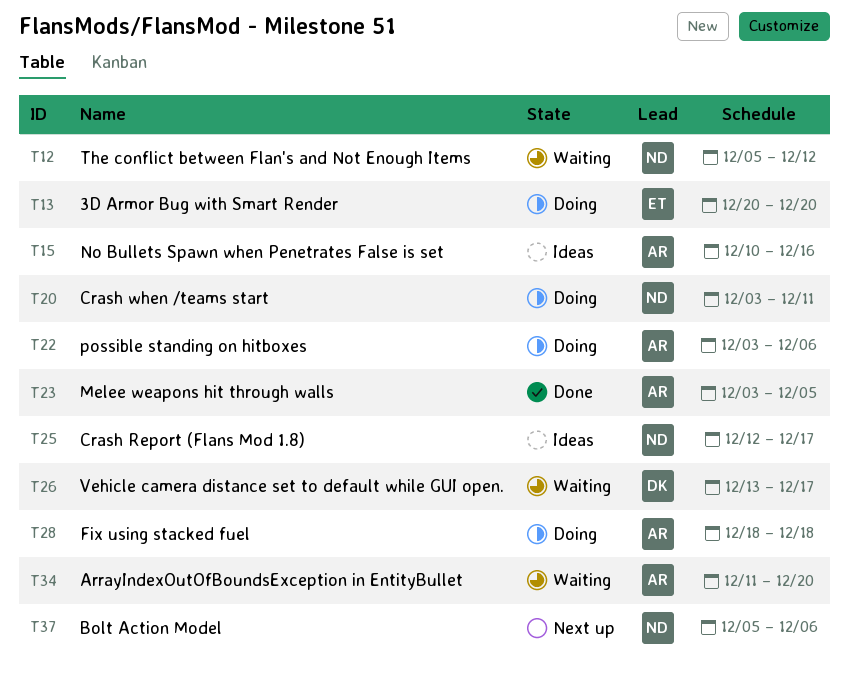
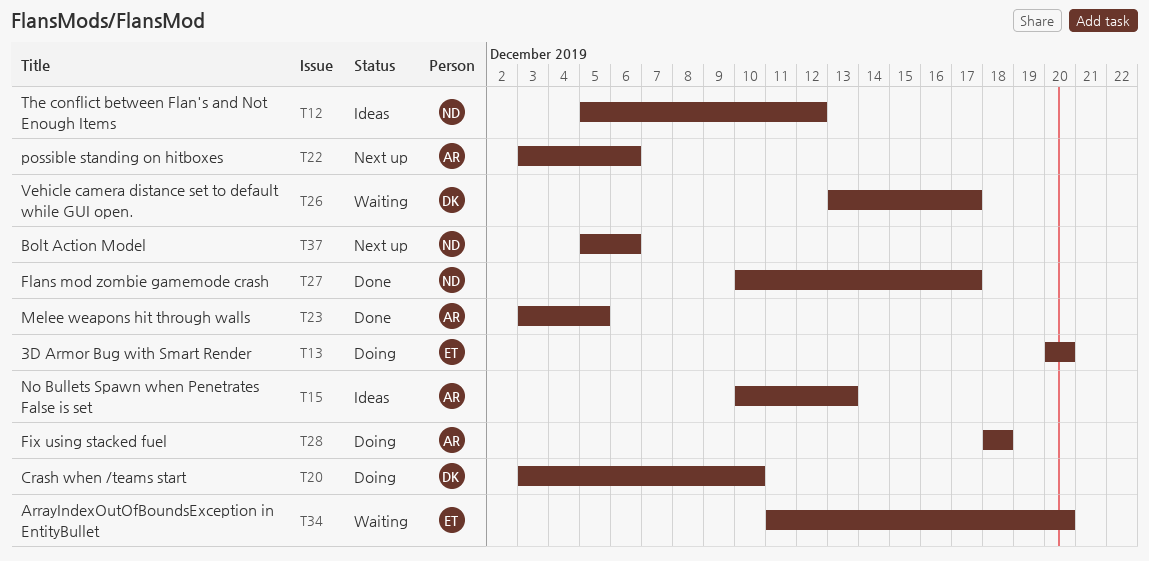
T12, status: Waiting -> Ideas
T15, due: Dec 16 -> Dec 13
T20, owner: ND -> DK
T20, due: Dec 11 -> Dec 10
T22, status: Doing -> Next up
T25: present -> none
T27: none -> present
T34, owner: AR -> ET

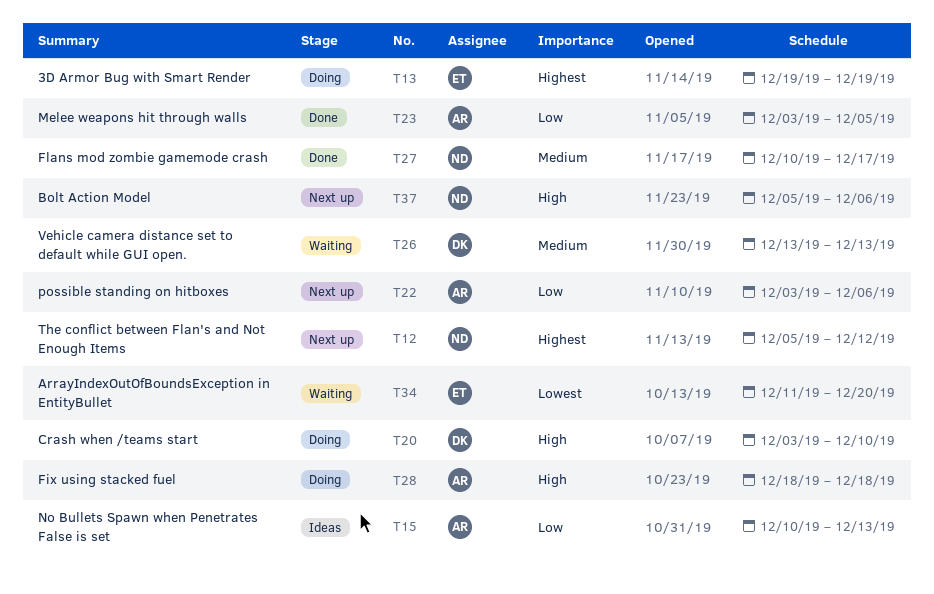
T12, status: Ideas -> Next up
T13, start: Dec 20 -> Dec 19
T13, due: Dec 20 -> Dec 19
T26, due: Dec 17 -> Dec 13

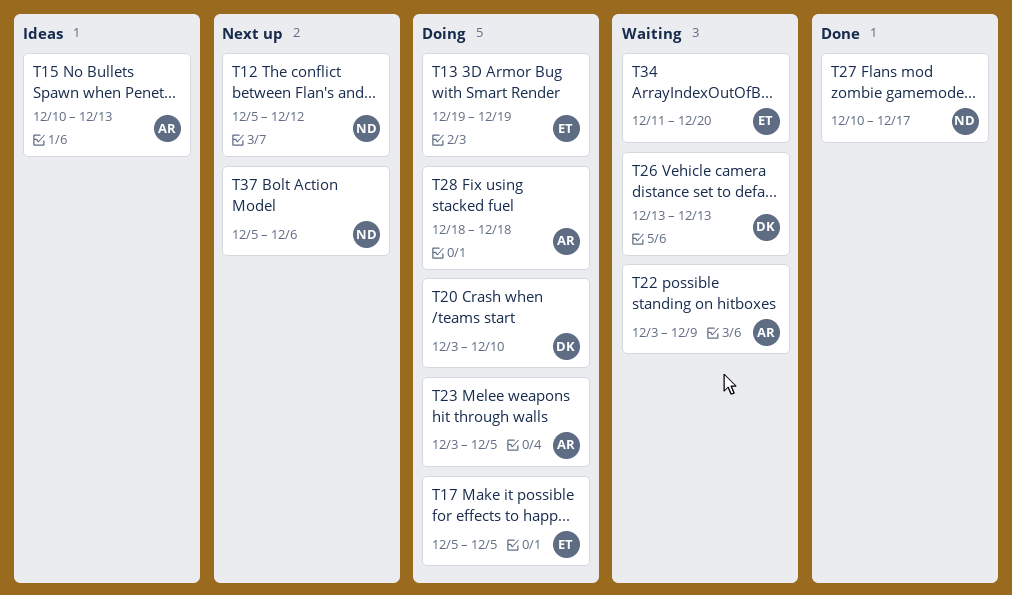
T17: none -> present
T22, status: Next up -> Waiting
T22, due: Dec 6 -> Dec 9
T23, status: Done -> Doing

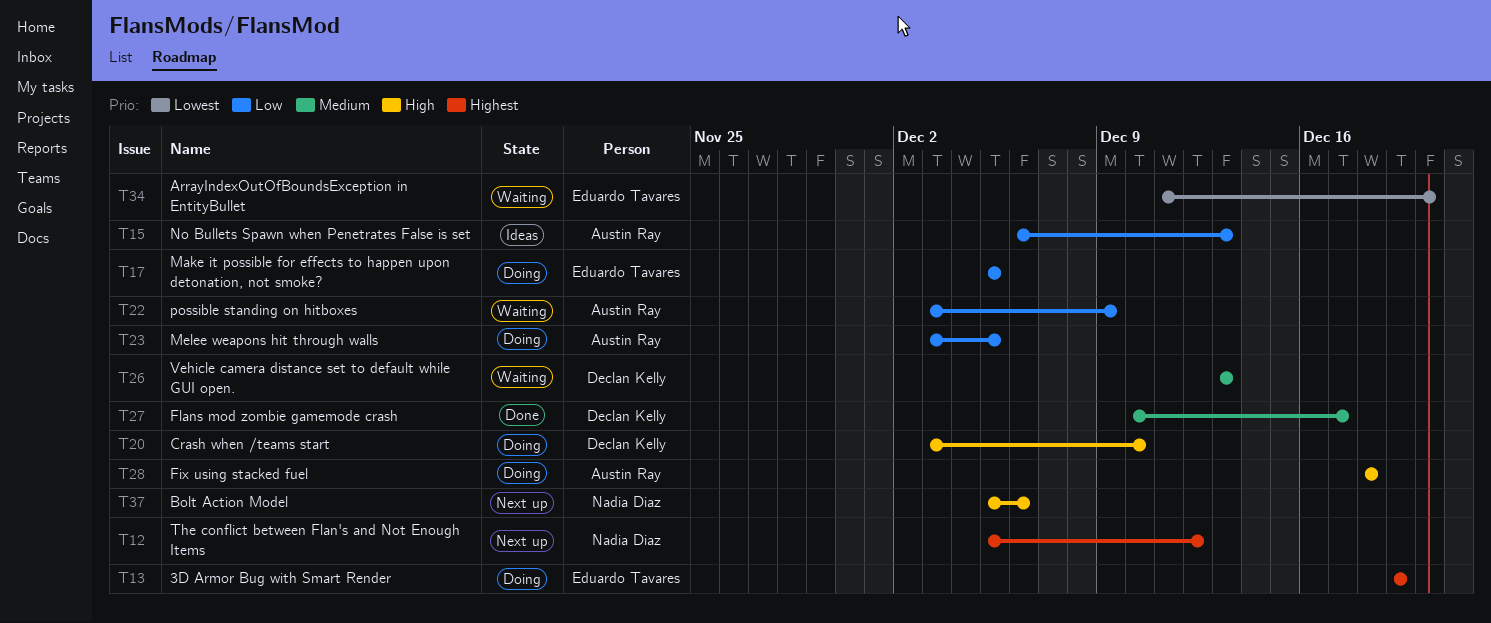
T15, start: Dec 10 -> Dec 6
T27, owner: Nadia Diaz -> Declan Kelly

